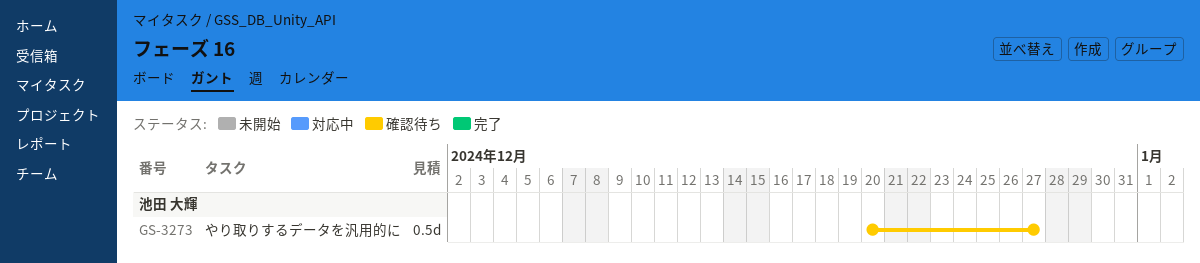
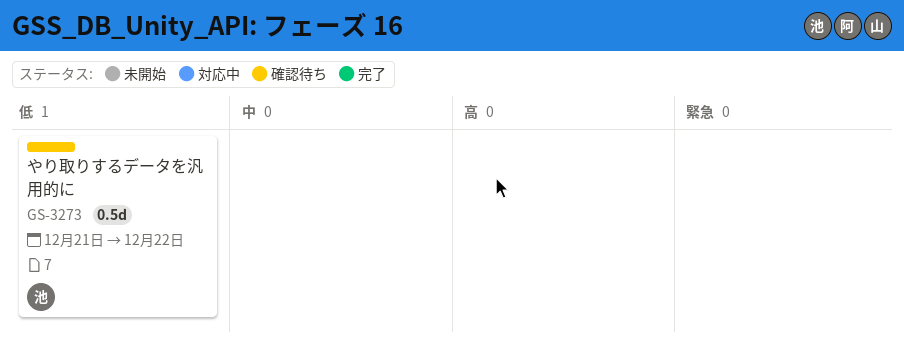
GS-3273, start: Dec 20 -> Dec 21
GS-3273, due: Dec 27 -> Dec 22

